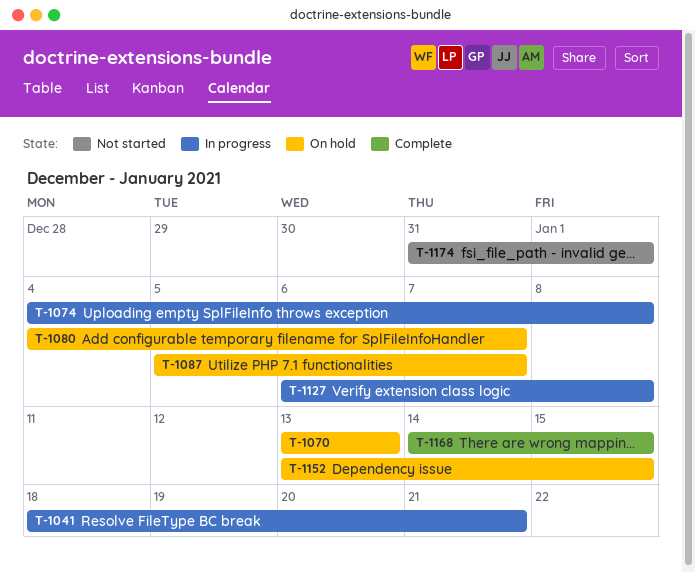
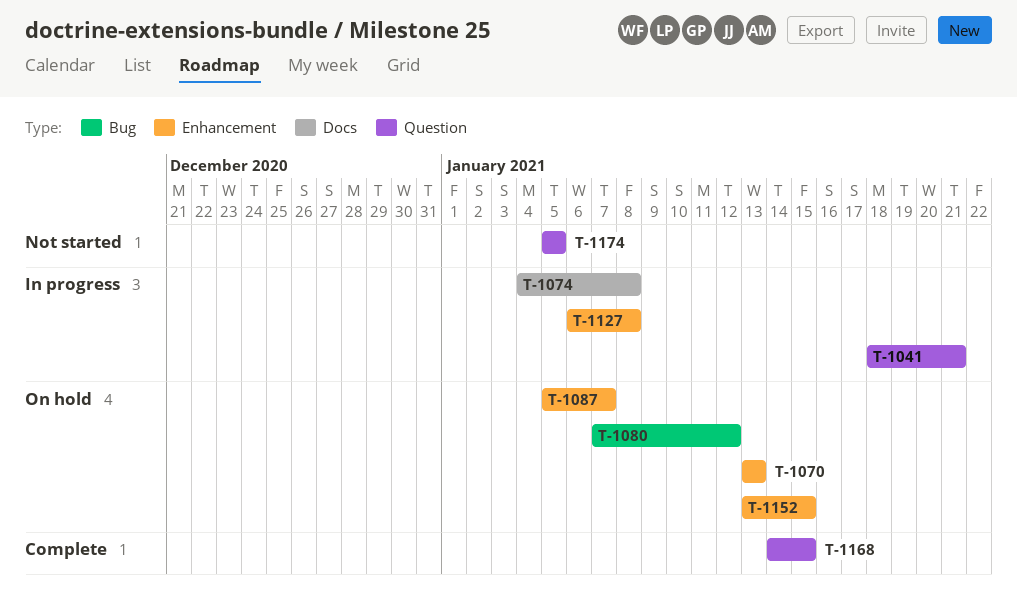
T-1080, start: Jan 4 -> Jan 7
T-1080, due: Jan 7 -> Jan 12
T-1174, start: Dec 31 -> Jan 5
T-1174, due: Jan 1 -> Jan 5

